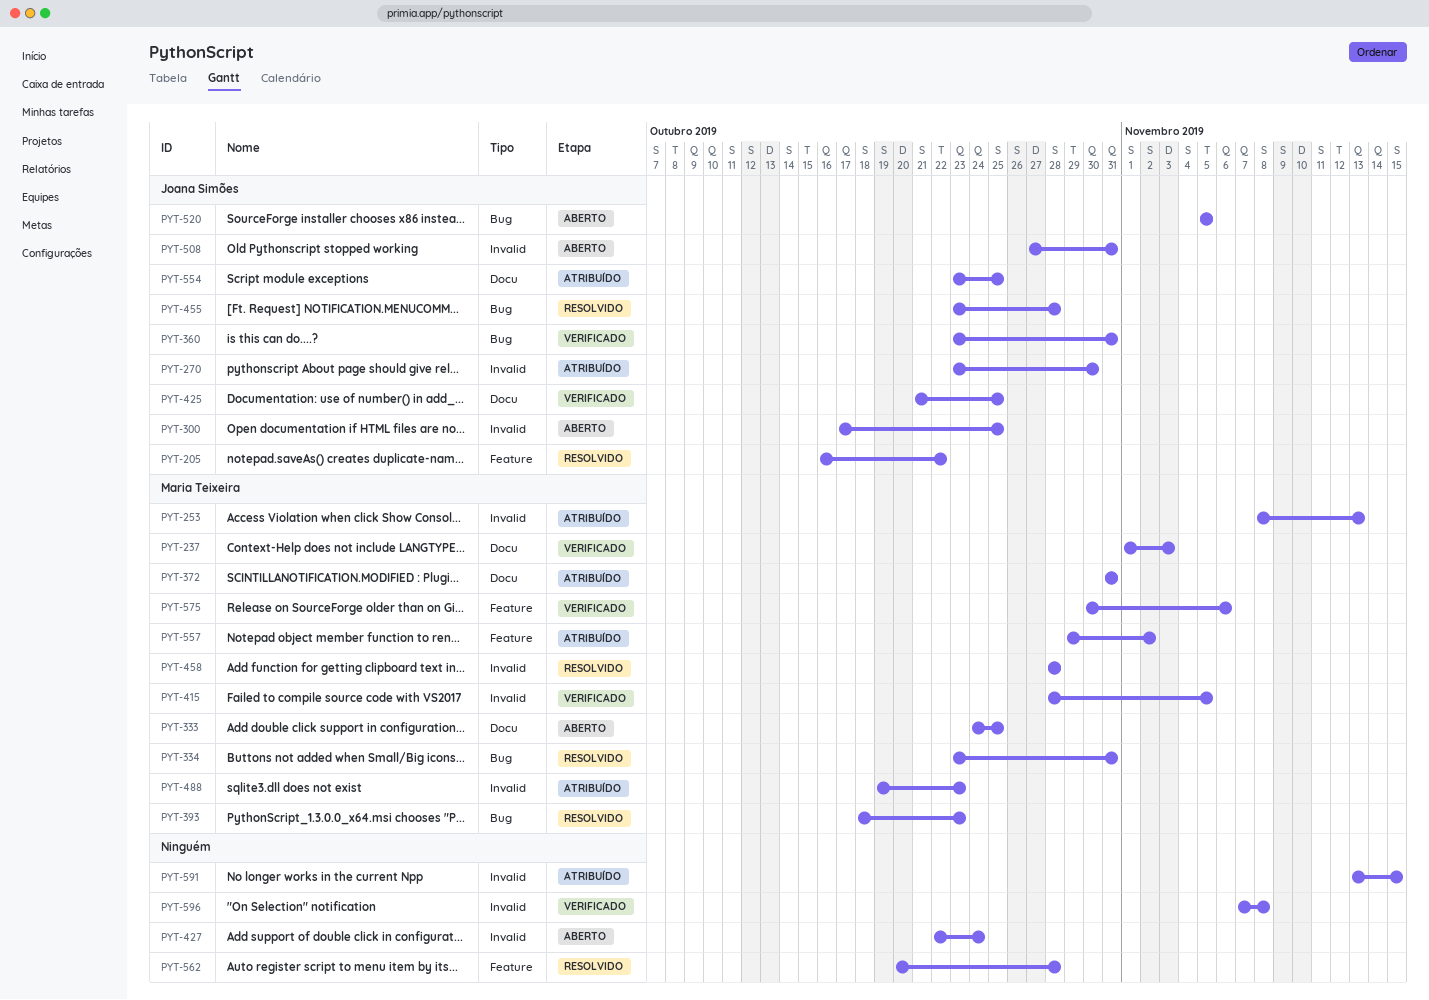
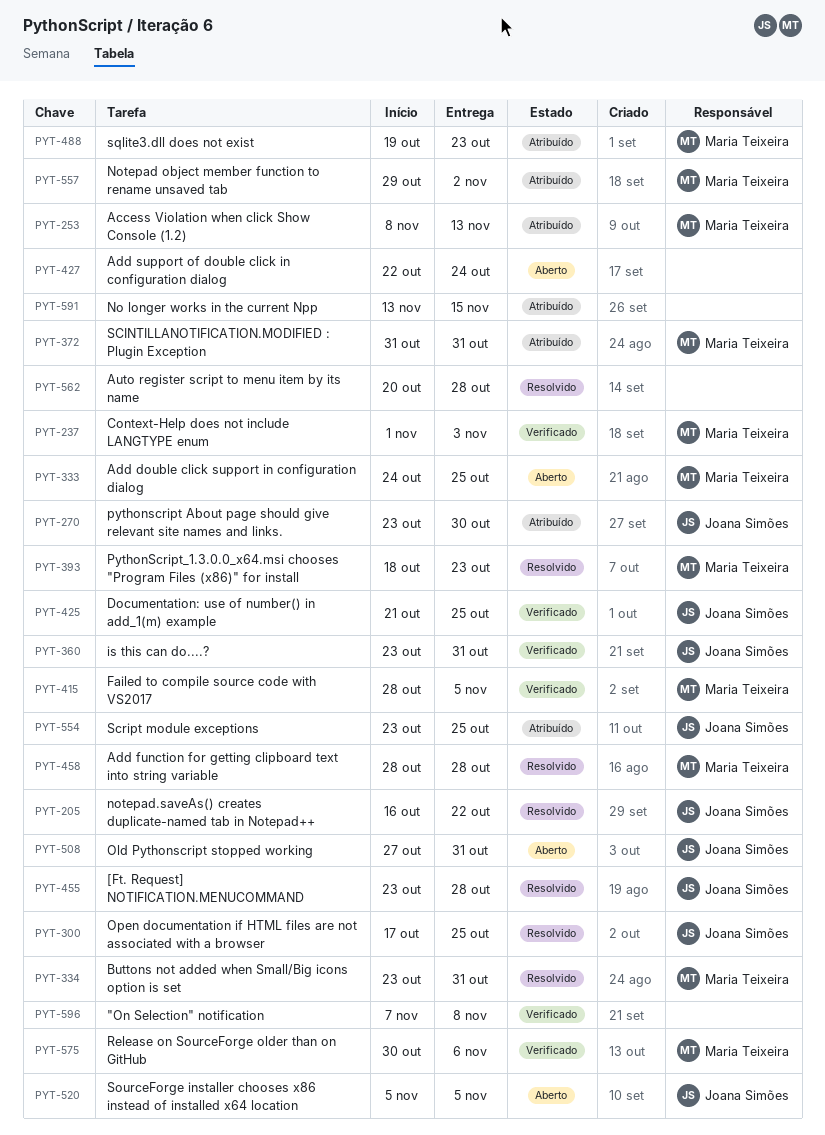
PYT-300, status: Aberto -> Resolvido

